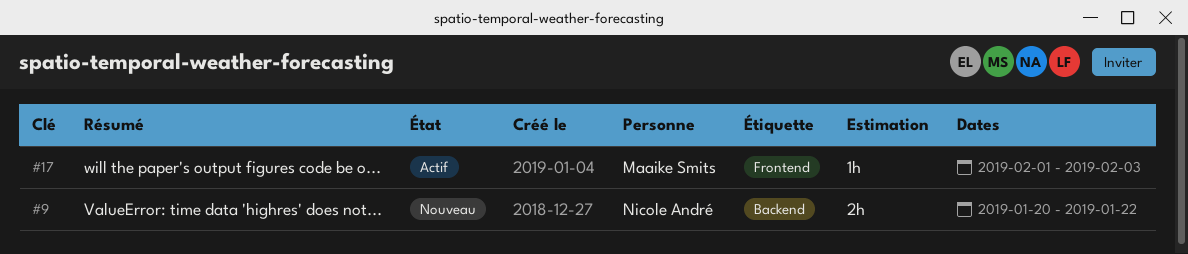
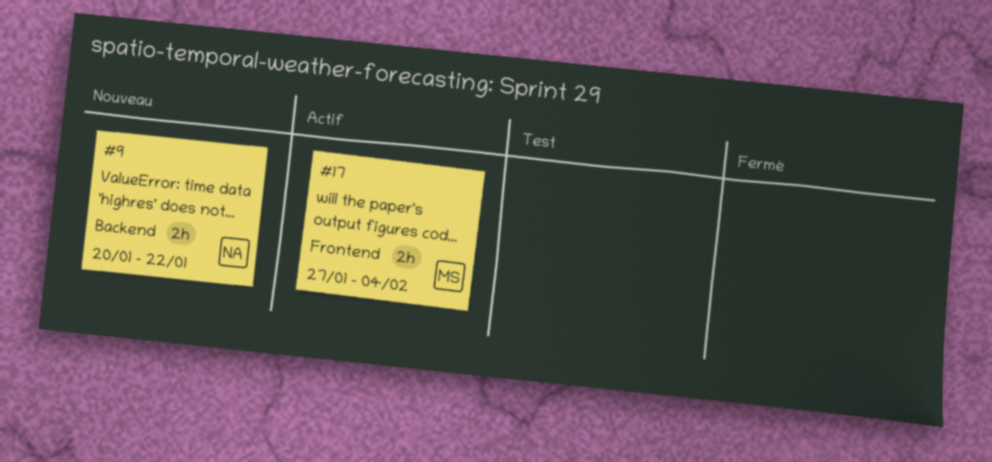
#17, estimate: 1h -> 2h
#17, start: Feb 1 -> Jan 27
#17, due: Feb 3 -> Feb 4

